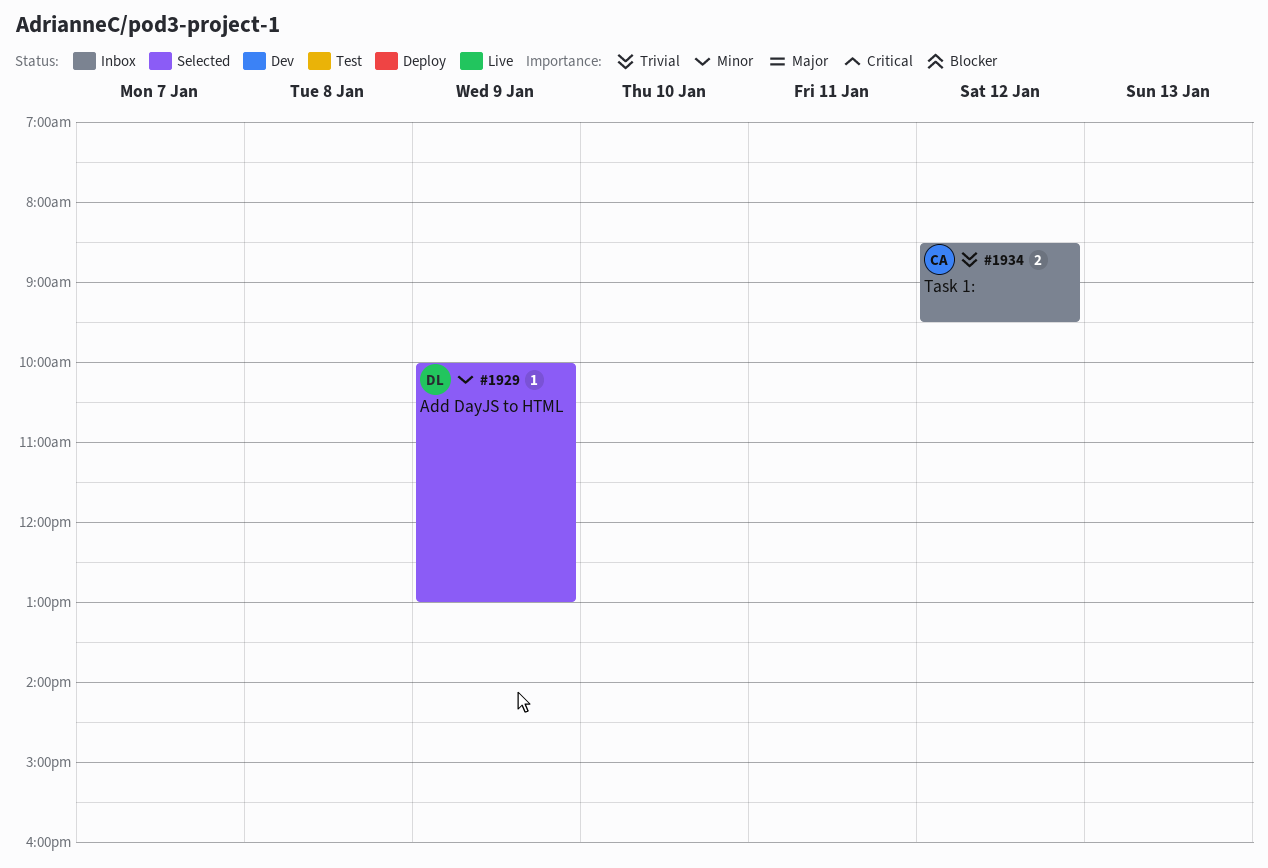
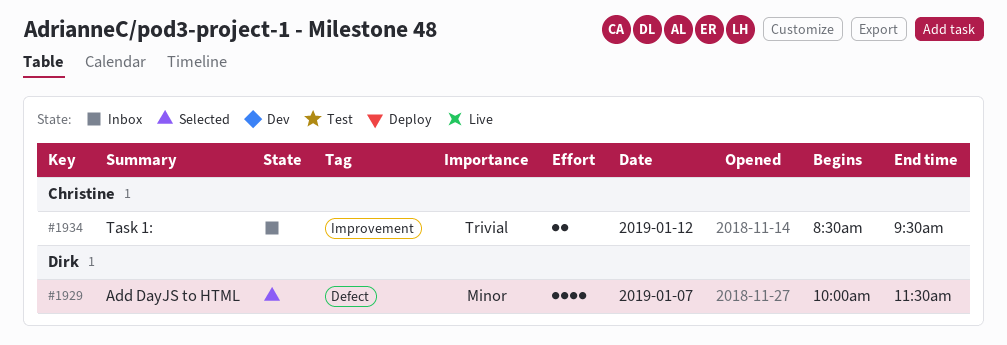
#1929, estimate: 1 -> 4
#1929, day: Jan 9 -> Jan 7
#1929, ends: 13:00 -> 11:30

